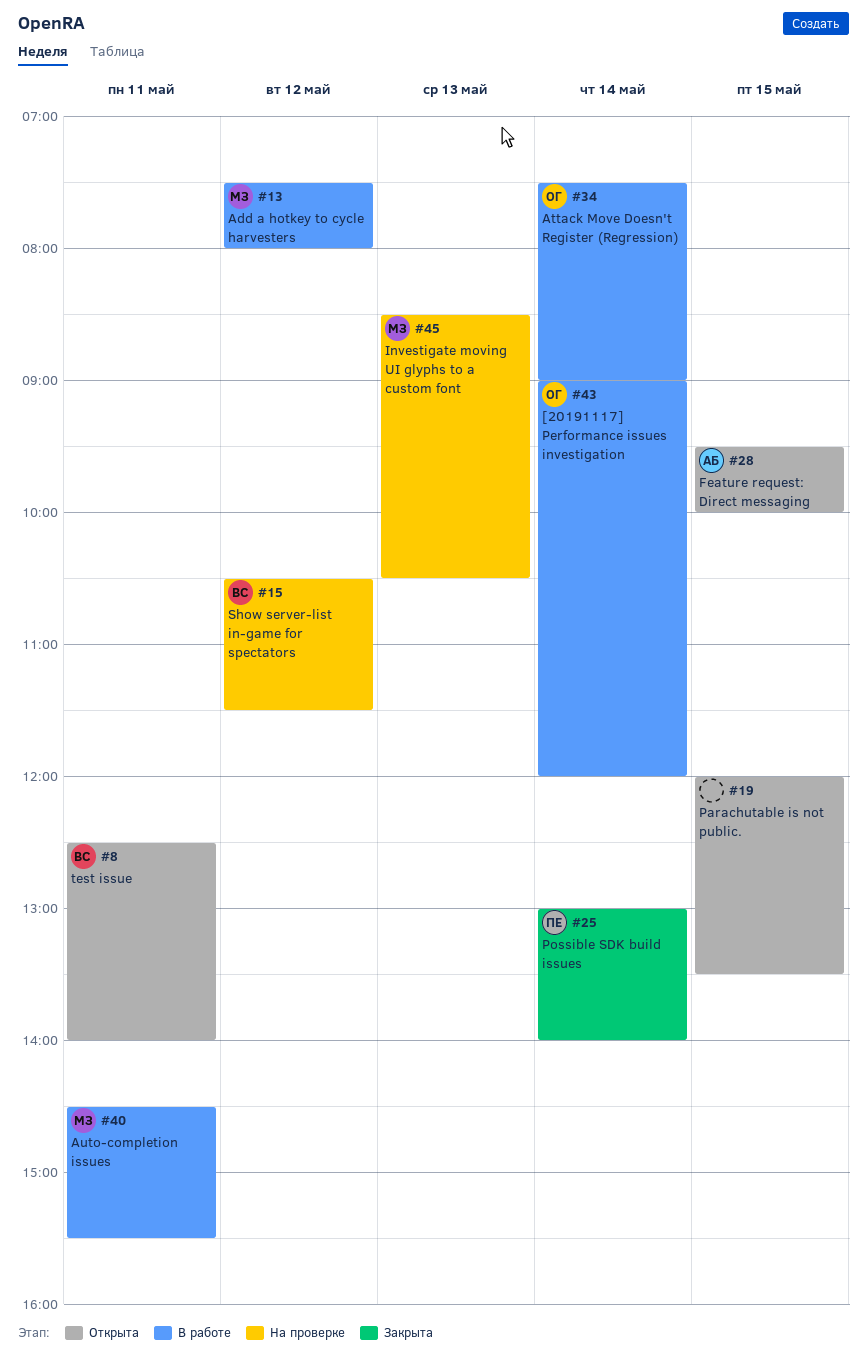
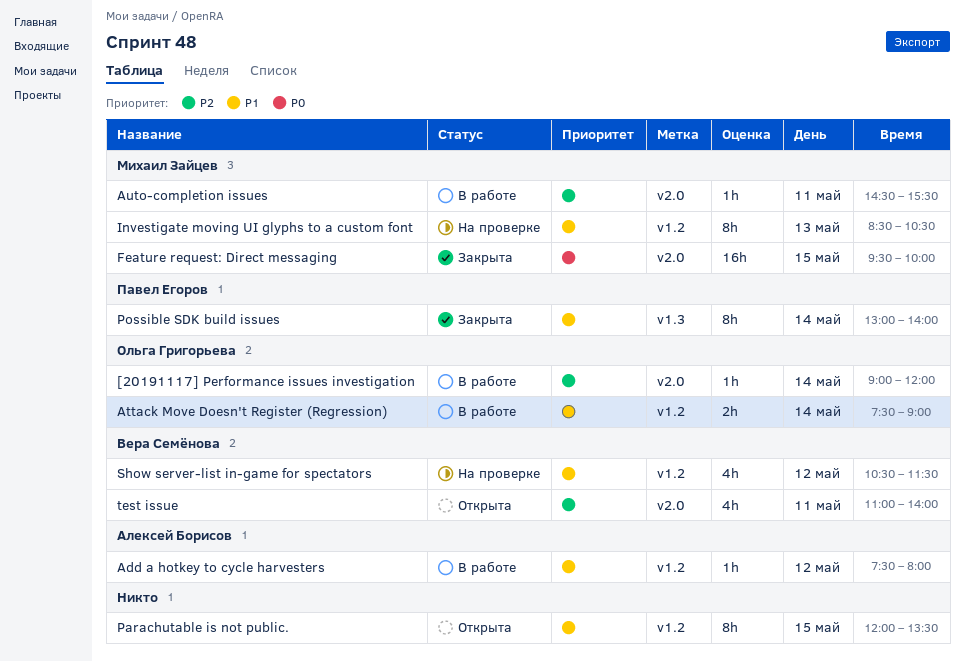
Add a hotkey to cycle harvesters, owner: Михаил Зайцев -> Алексей Борисов
Feature request: Direct messaging, status: Открыта -> Закрыта
Feature request: Direct messaging, owner: Алексей Борисов -> Михаил Зайцев
test issue, begins: 12:30 -> 11:00

